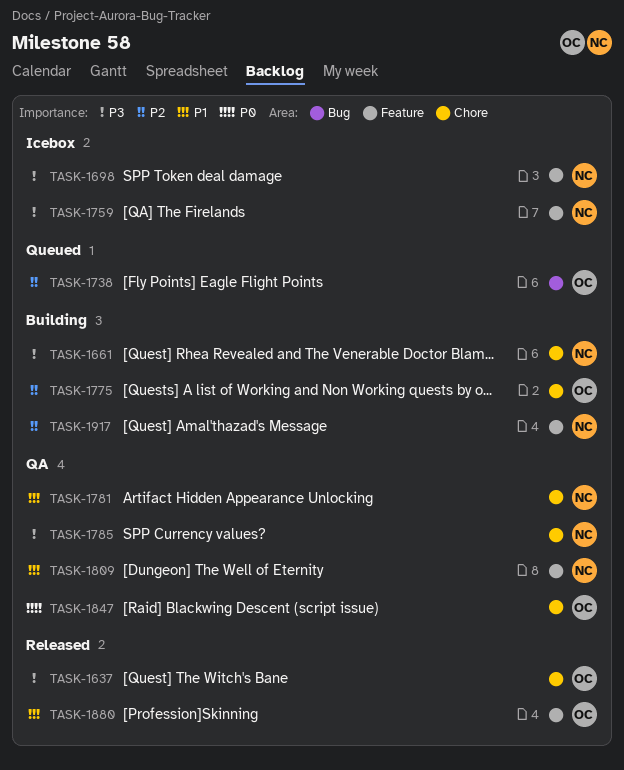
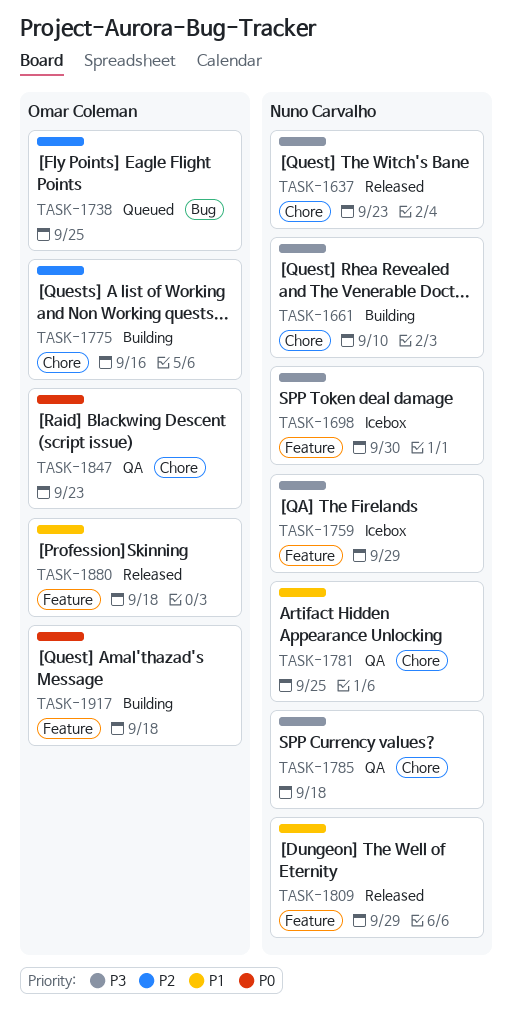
TASK-1637, owner: Omar Coleman -> Nuno Carvalho
TASK-1809, status: QA -> Released
TASK-1917, owner: Nuno Carvalho -> Omar Coleman
TASK-1917, priority: P2 -> P0

